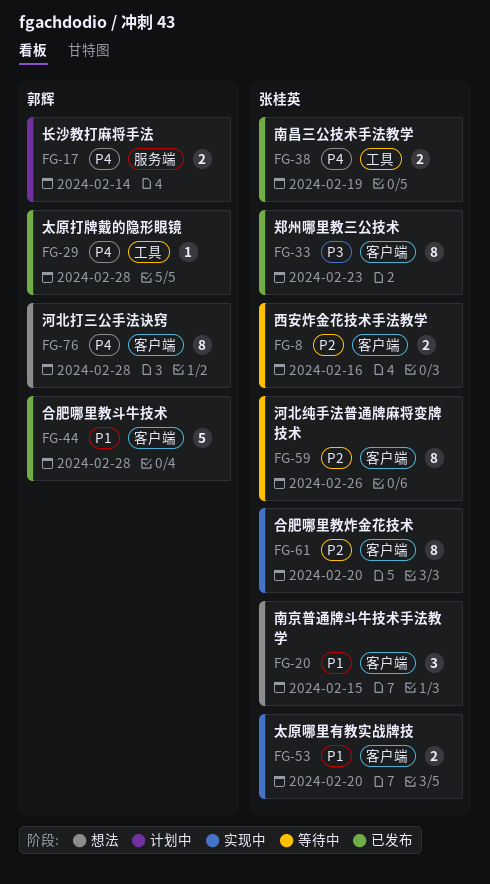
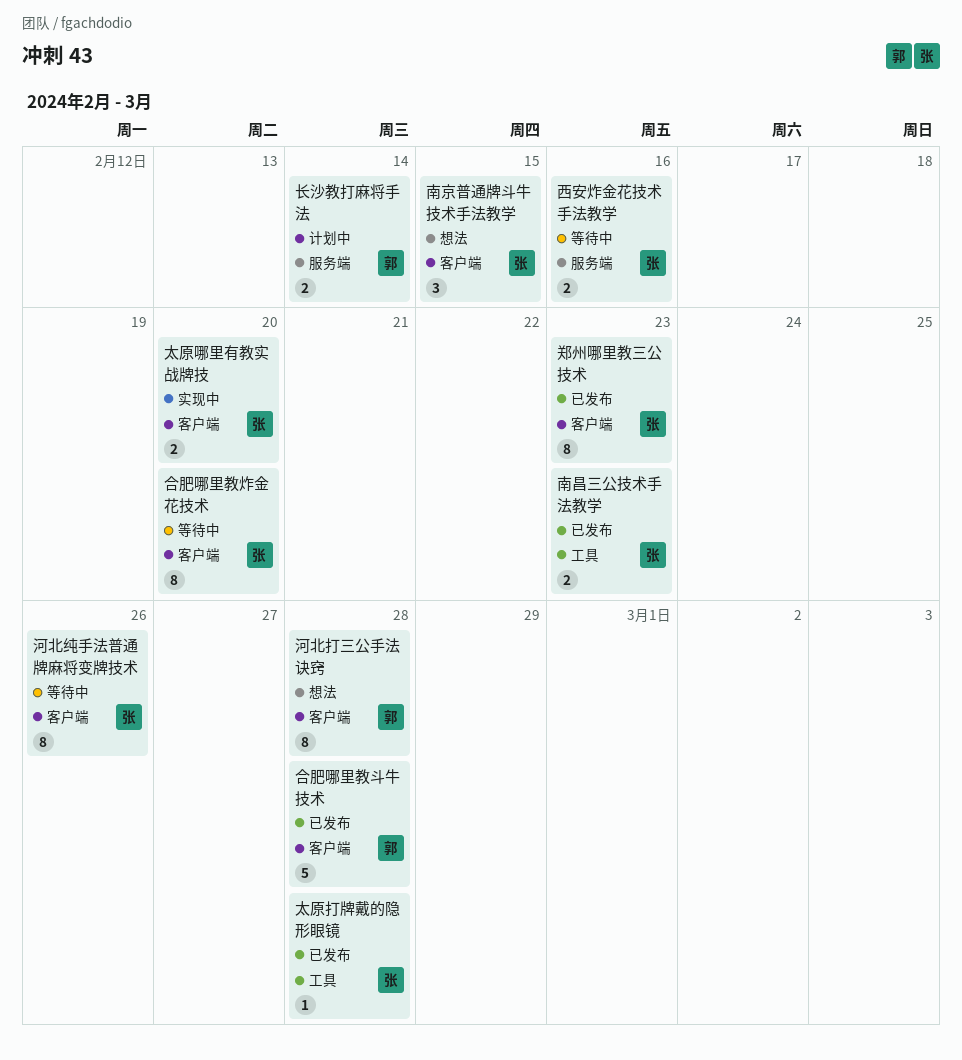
南昌三公技术手法教学, due: Feb 19 -> Feb 23
合肥哪里教炸金花技术, status: 实现中 -> 等待中
太原打牌戴的隐形眼镜, owner: 郭辉 -> 张桂英
西安炸金花技术手法教学, label: 客户端 -> 服务端

